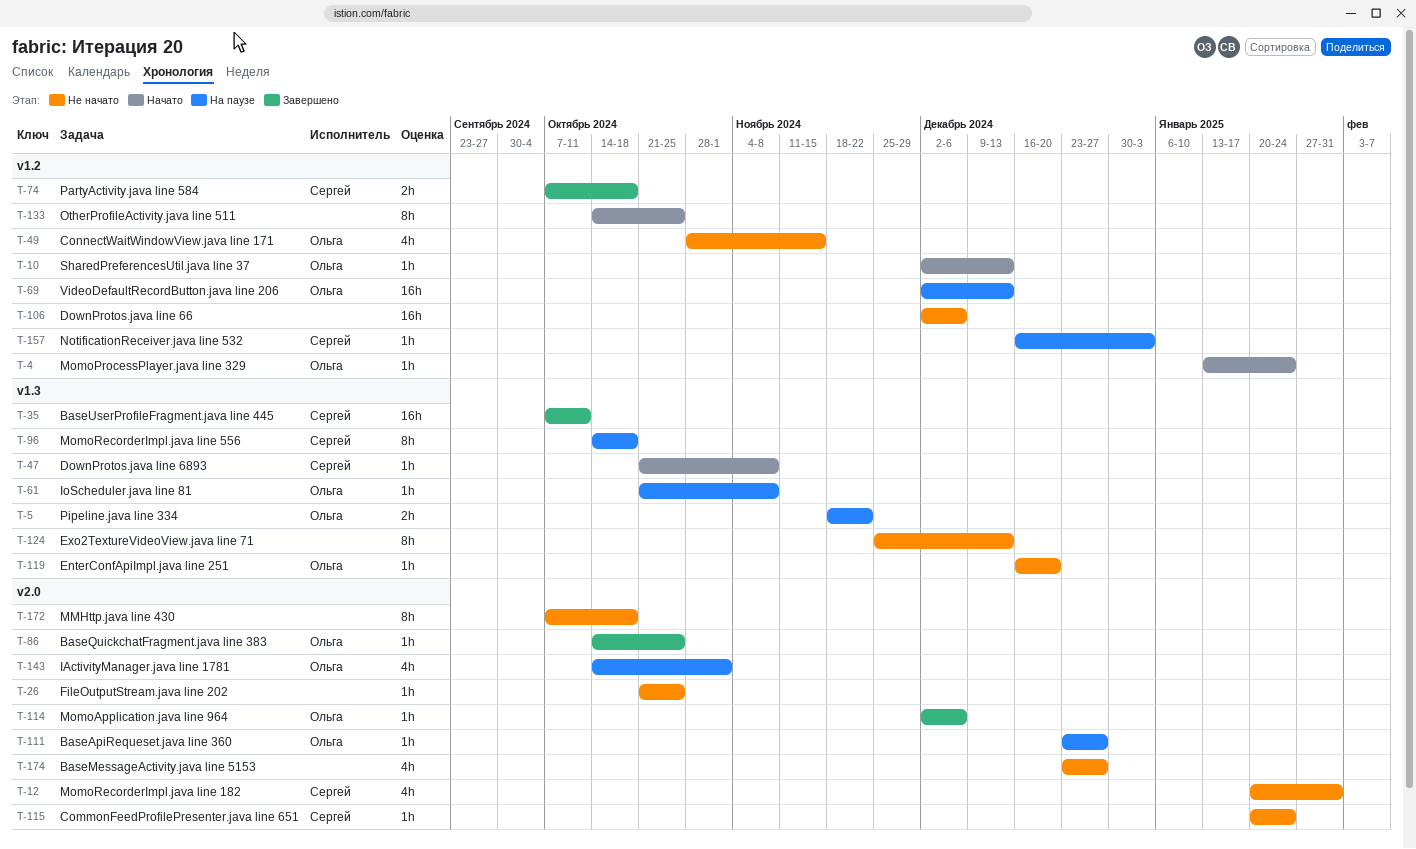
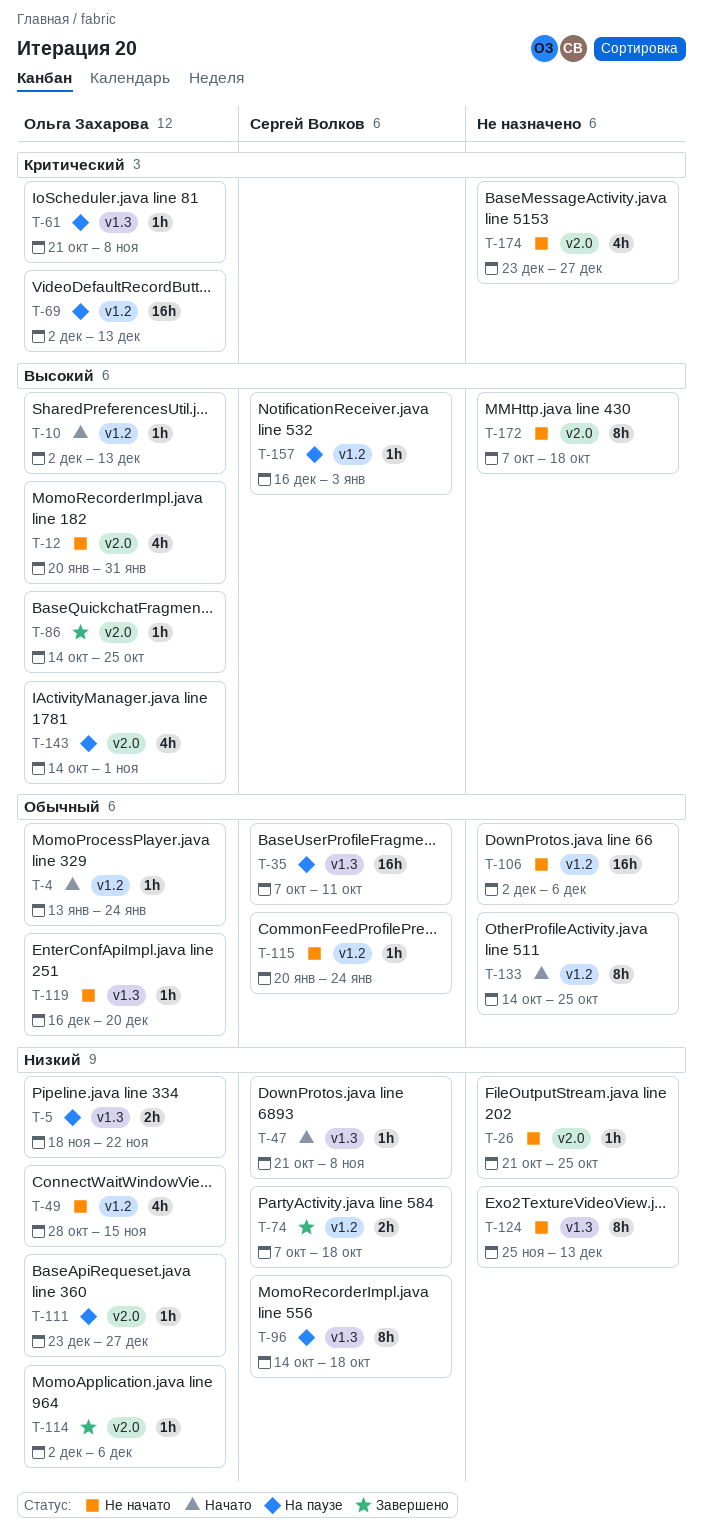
T-12, owner: Сергей Волков -> Ольга Захарова
T-35, status: Завершено -> На паузе
T-115, label: v2.0 -> v1.2

